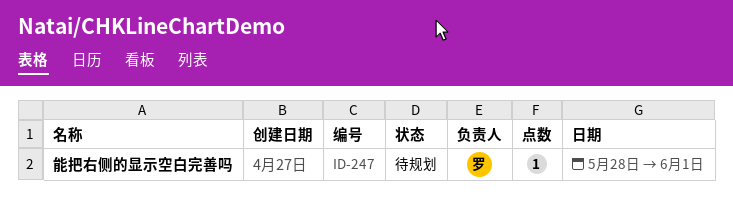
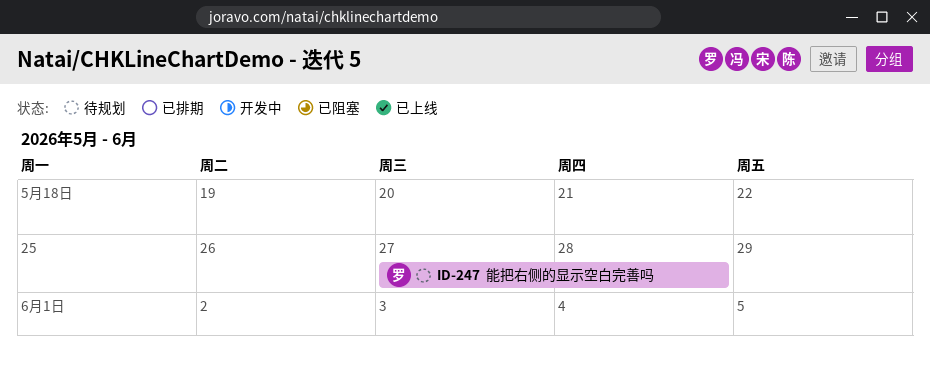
ID-247, start: May 28 -> May 27
ID-247, due: Jun 1 -> May 28

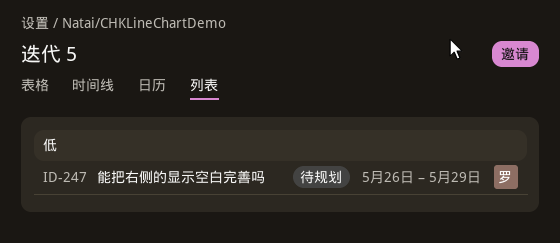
ID-247, start: May 27 -> May 26
ID-247, due: May 28 -> May 29

